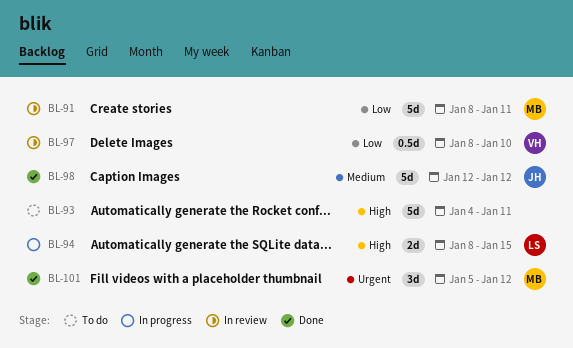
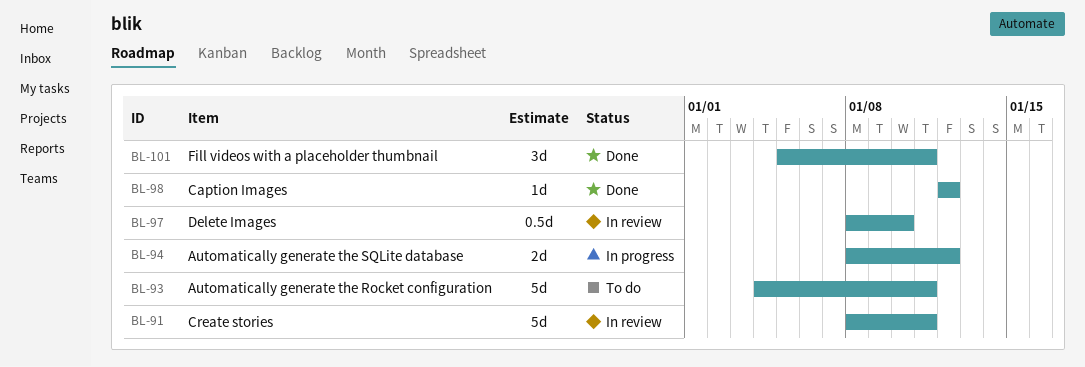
BL-94, due: Jan 15 -> Jan 12
BL-98, estimate: 5d -> 1d
BL-101, due: Jan 12 -> Jan 11

